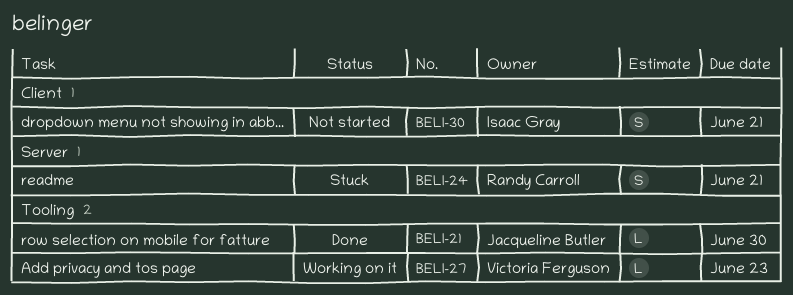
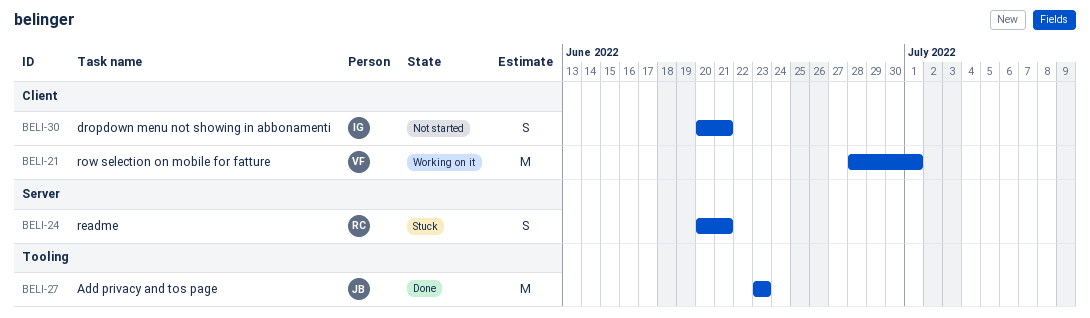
BELI-21, status: Done -> Working on it
BELI-21, owner: Jacqueline Butler -> Victoria Ferguson
BELI-21, label: Tooling -> Client
BELI-21, estimate: L -> M
BELI-21, due: Jun 30 -> Jul 1
BELI-27, status: Working on it -> Done
BELI-27, owner: Victoria Ferguson -> Jacqueline Butler
BELI-27, estimate: L -> M

